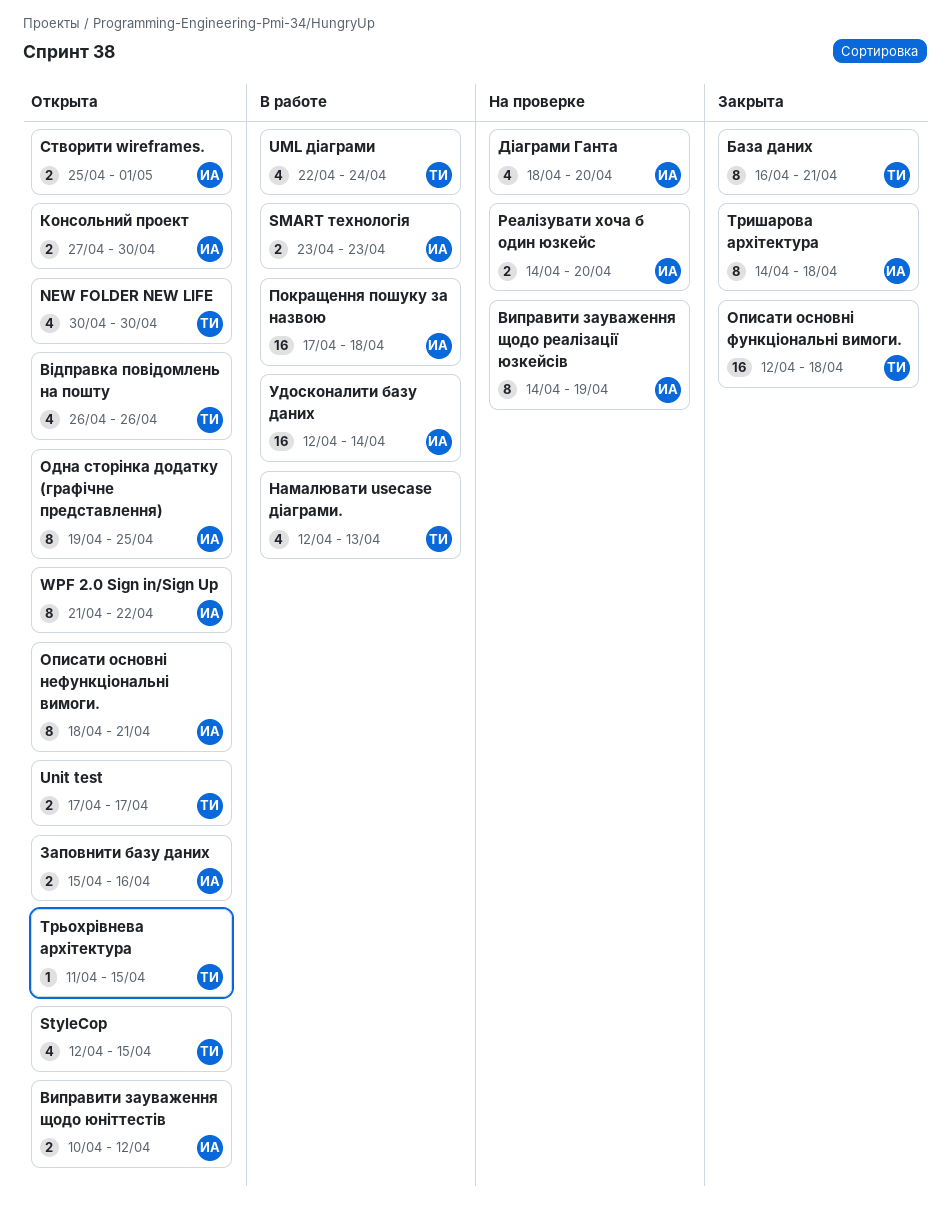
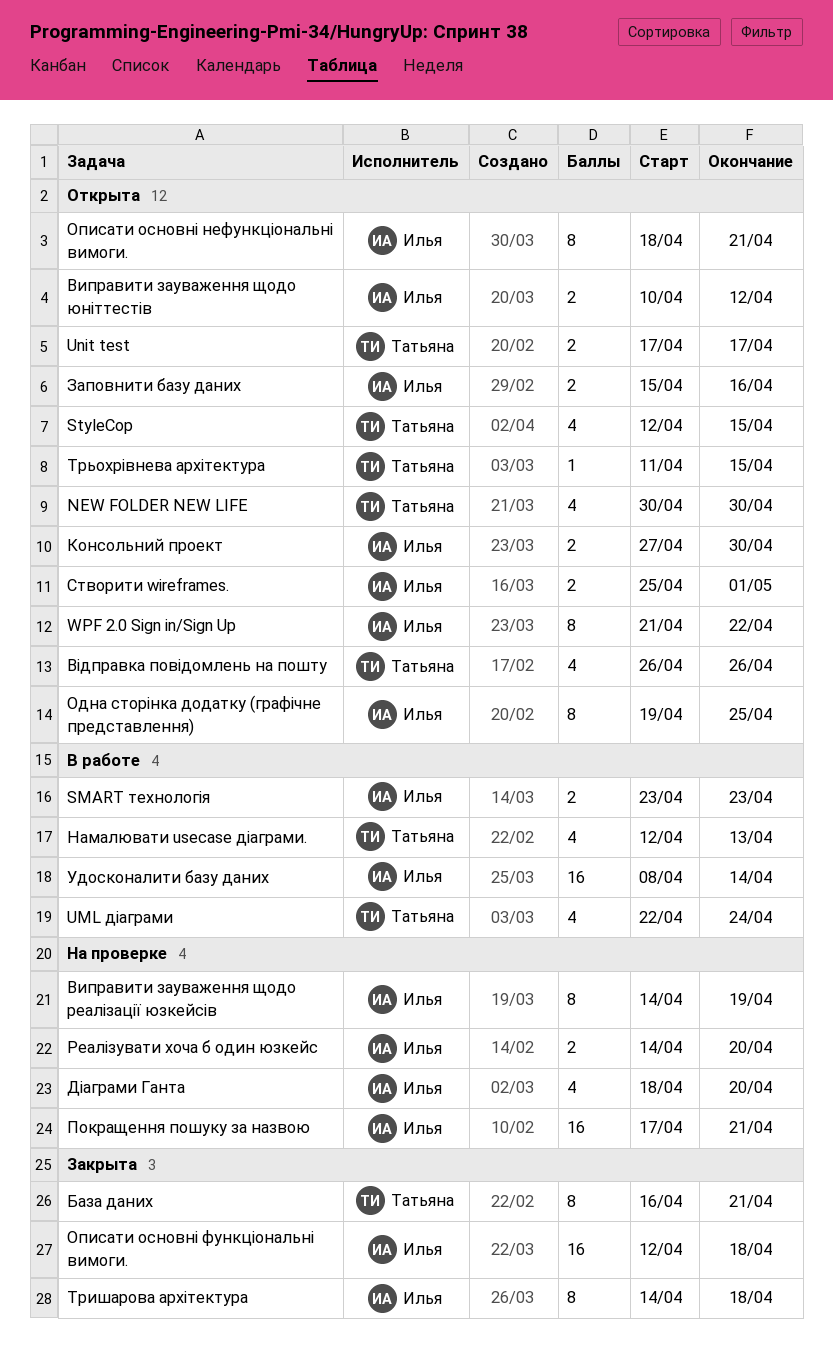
Описати основні функціональні вимоги., owner: Татьяна -> Илья
Покращення пошуку за назвою, status: В работе -> На проверке
Покращення пошуку за назвою, due: Apr 18 -> Apr 21
Удосконалити базу даних, start: Apr 12 -> Apr 8

